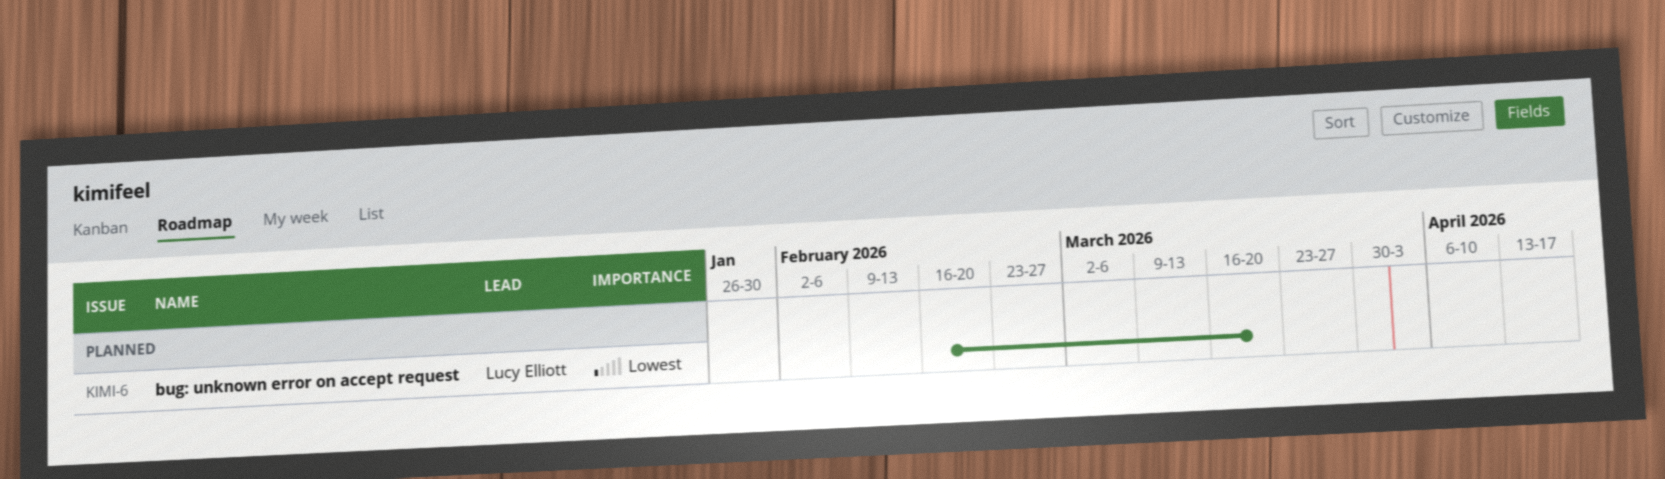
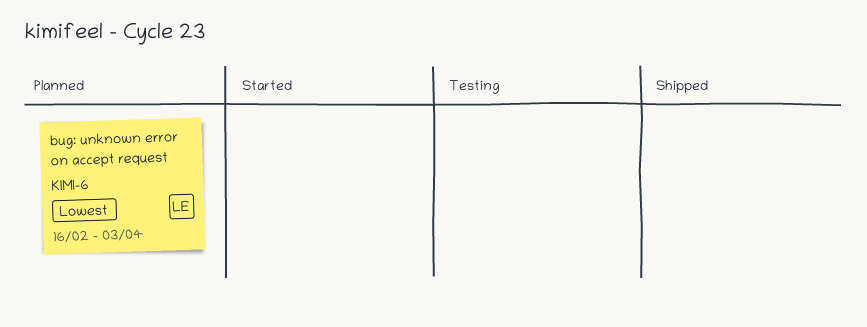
KIMI-6, due: Mar 20 -> Apr 3

